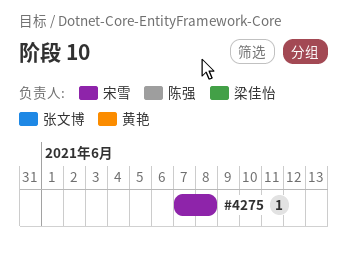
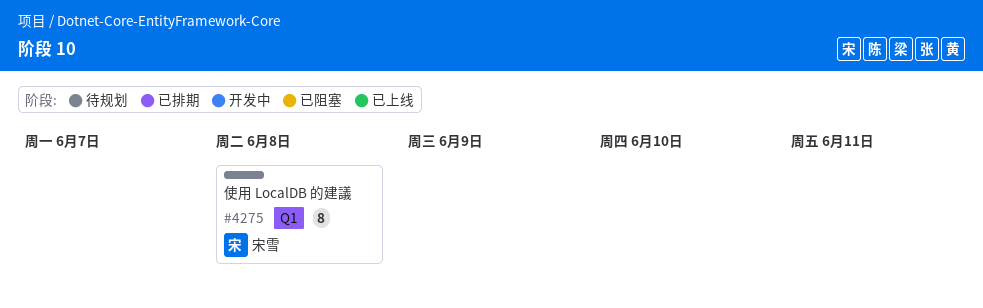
#4275, estimate: 1 -> 8

